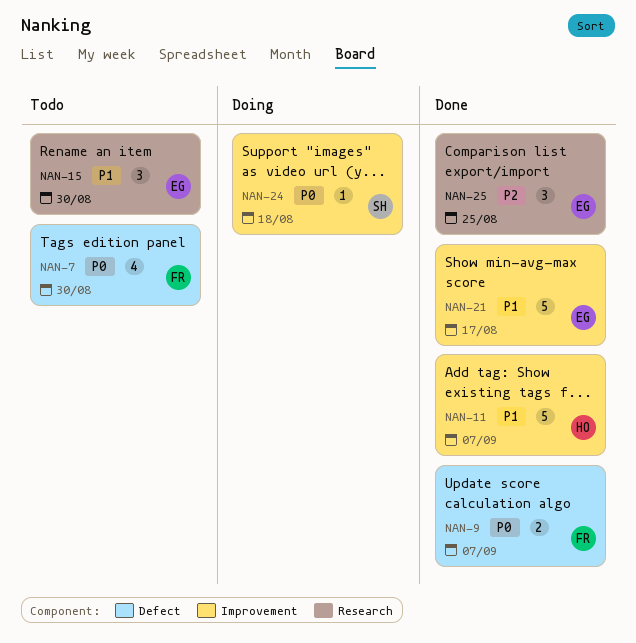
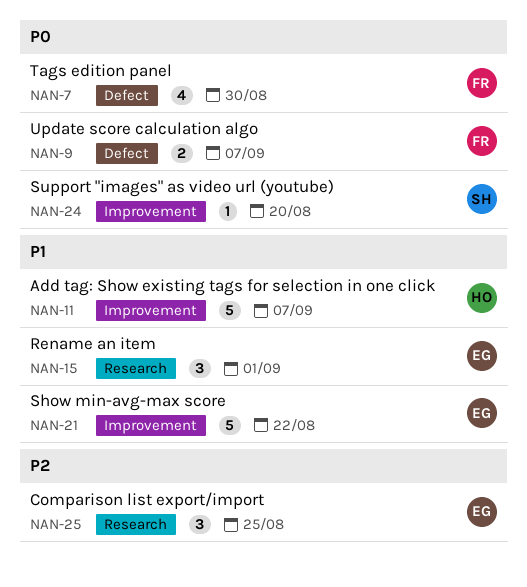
NAN-15, due: Aug 30 -> Sep 1
NAN-21, due: Aug 17 -> Aug 22
NAN-24, due: Aug 18 -> Aug 20

